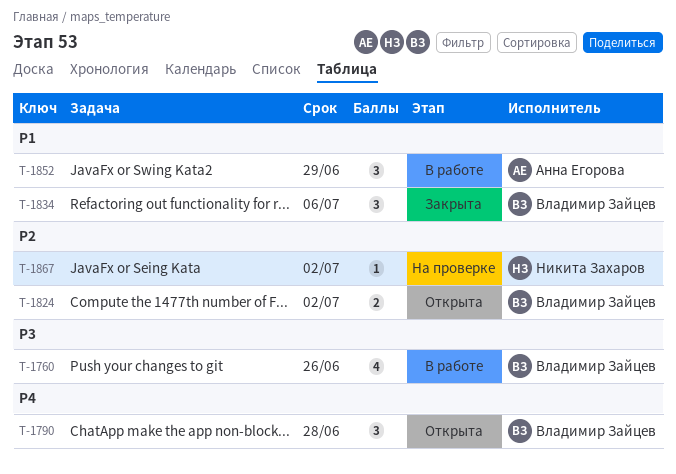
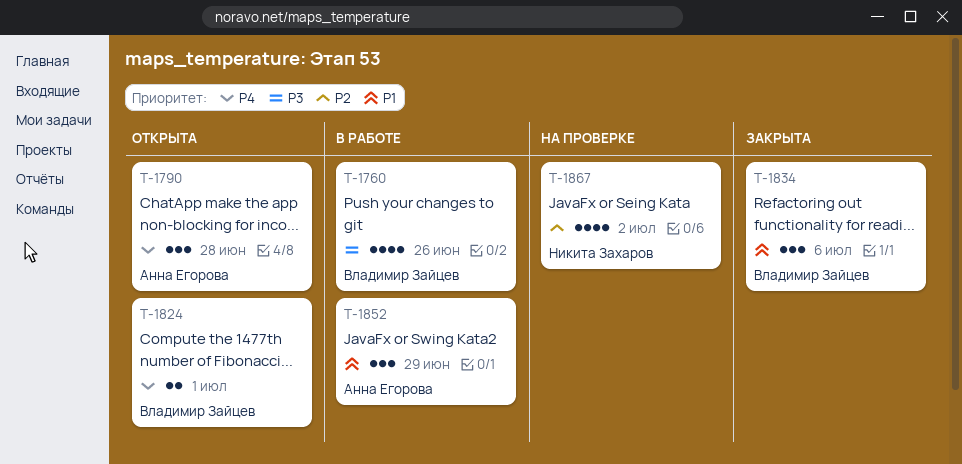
T-1790, owner: Владимир Зайцев -> Анна Егорова
T-1824, priority: P2 -> P4
T-1824, due: Jul 2 -> Jul 1
T-1867, estimate: 1 -> 4

